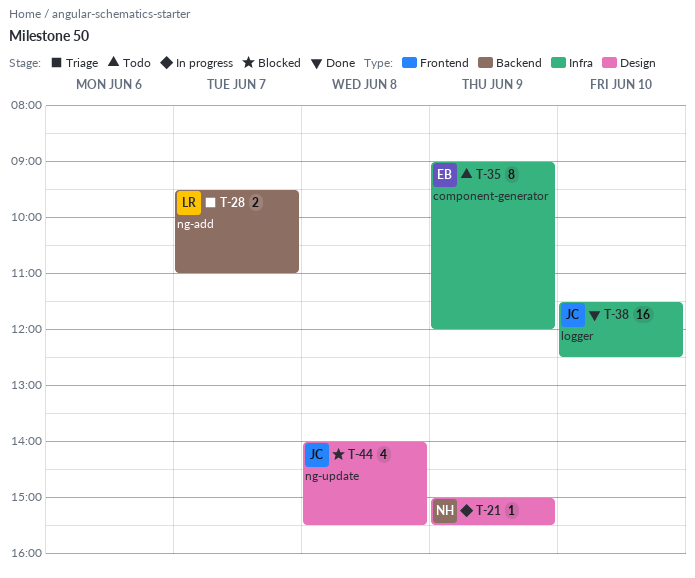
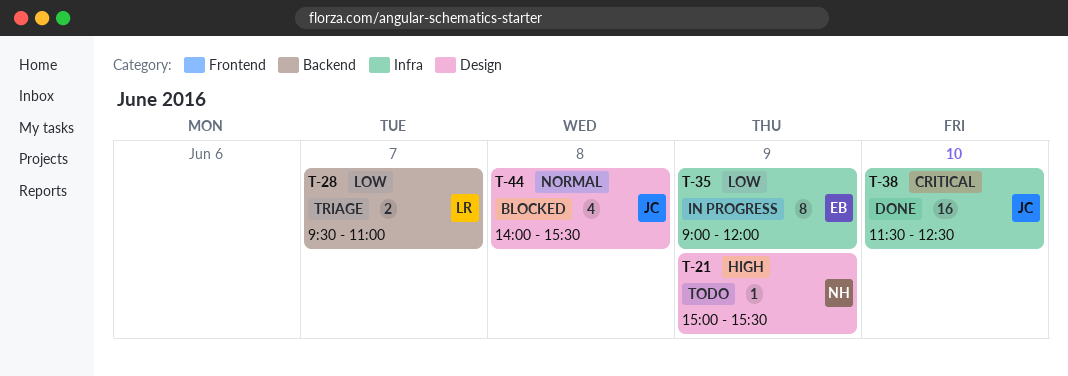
T-21, status: In progress -> Todo
T-35, status: Todo -> In progress

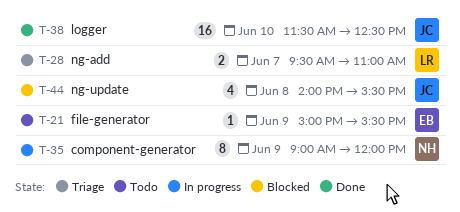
T-21, owner: NH -> EB
T-35, owner: EB -> NH

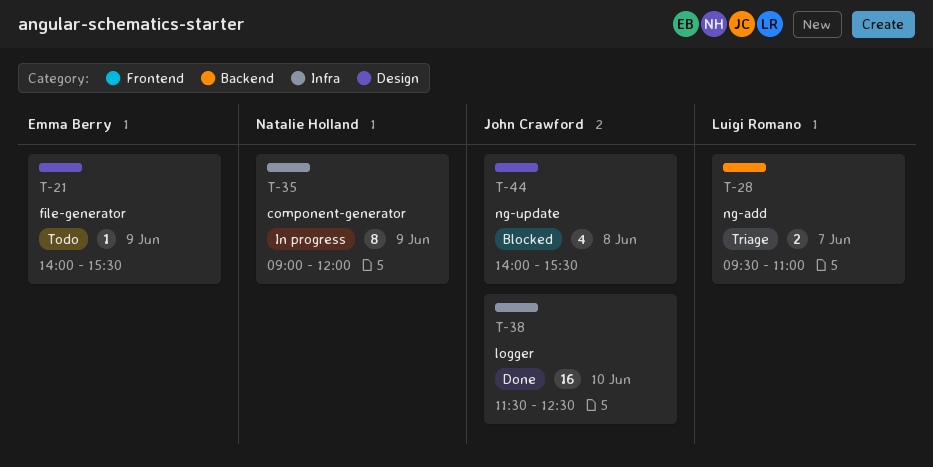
T-21, begins: 15:00 -> 14:00

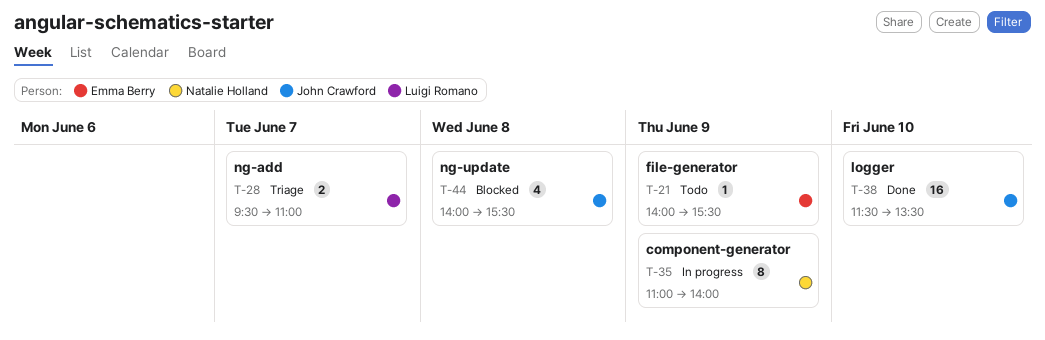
T-35, begins: 09:00 -> 11:00
T-35, ends: 12:00 -> 14:00
T-38, ends: 12:30 -> 13:30

